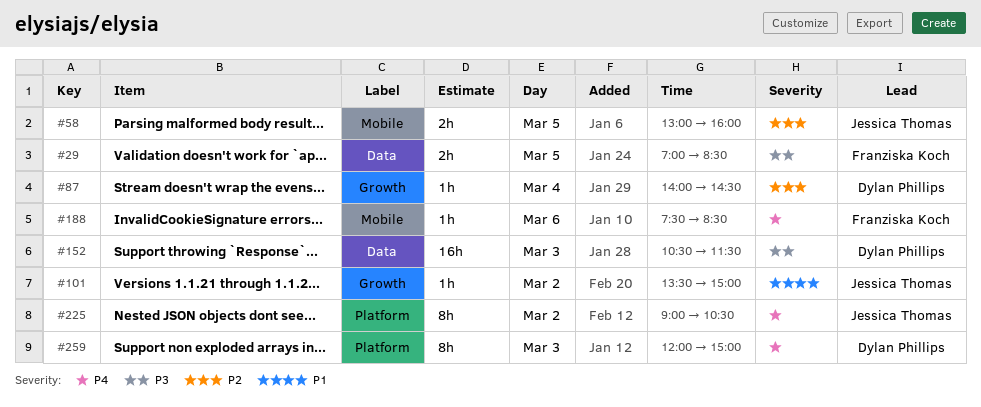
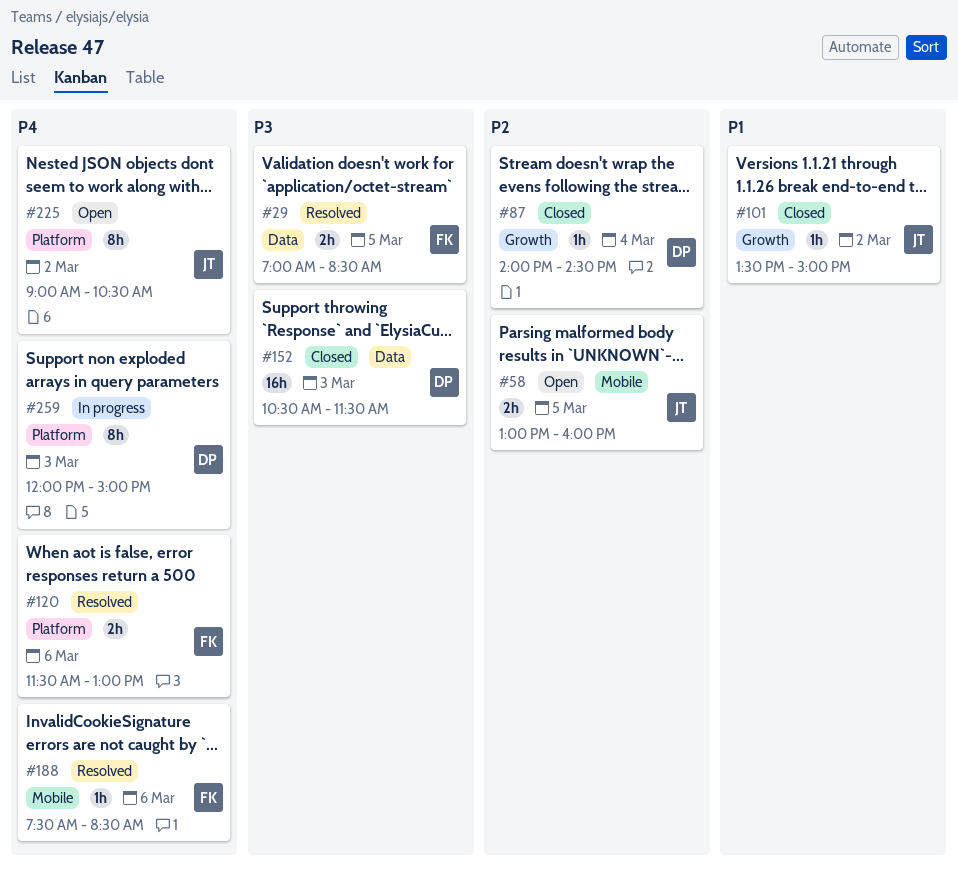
#120: none -> present

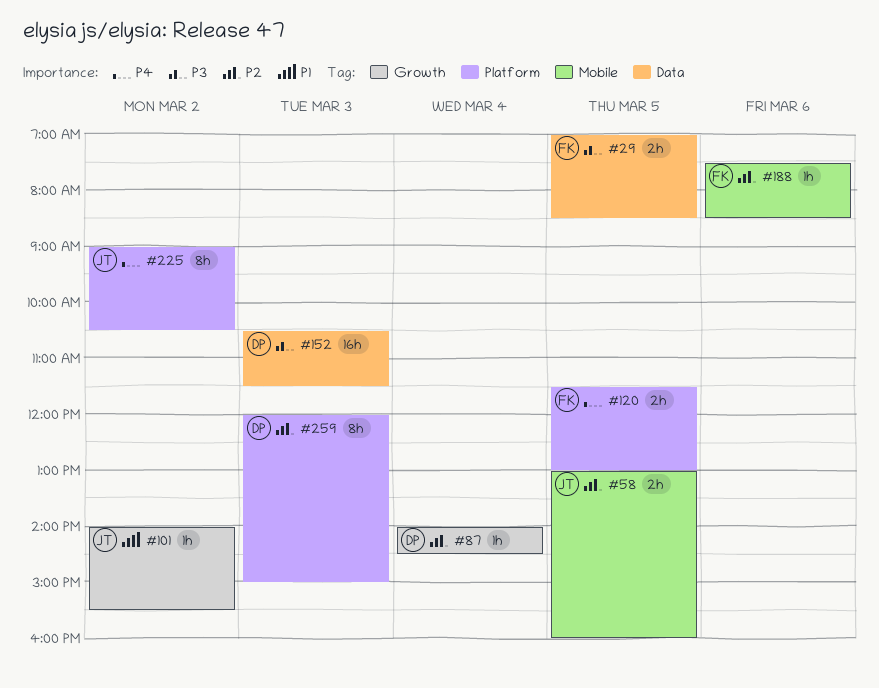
#101, begins: 13:30 -> 14:00
#101, ends: 15:00 -> 15:30
#120, day: Mar 6 -> Mar 5
#188, priority: P4 -> P2
#259, priority: P4 -> P2

